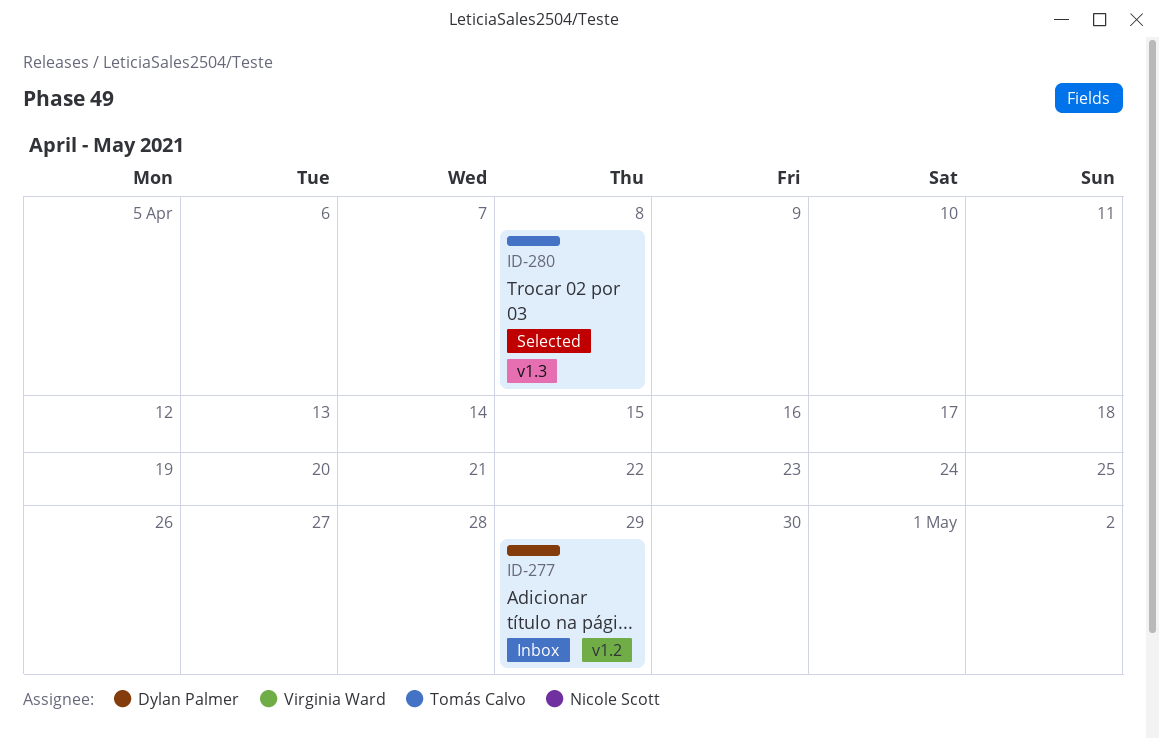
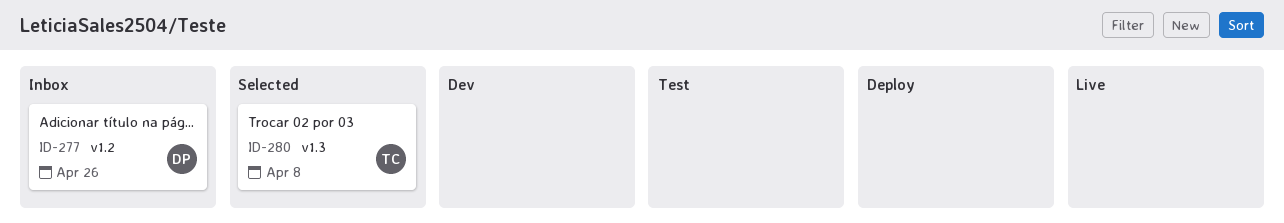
ID-277, due: Apr 29 -> Apr 26

